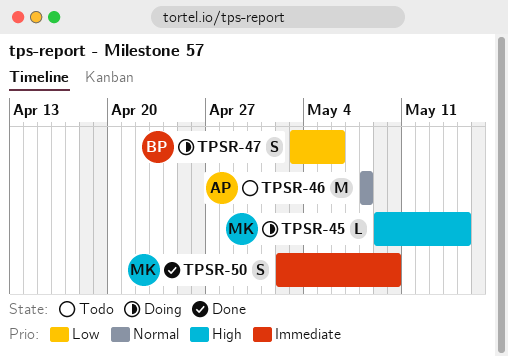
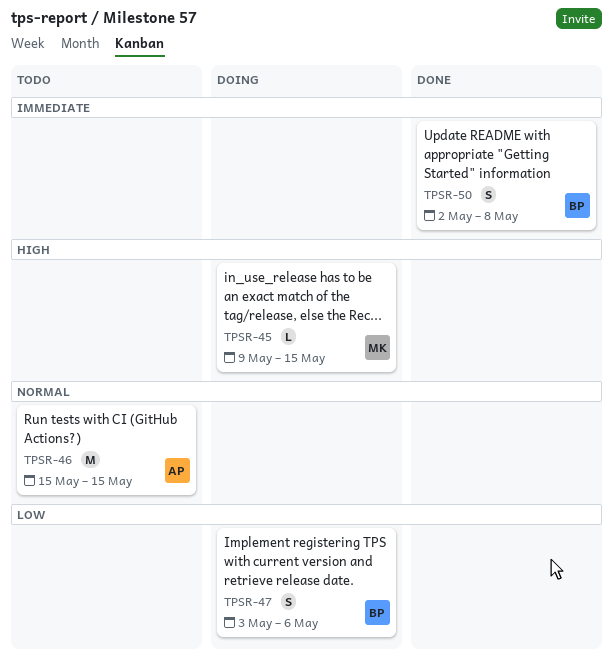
TPSR-46, start: May 8 -> May 15
TPSR-46, due: May 8 -> May 15
TPSR-50, owner: MK -> BP
TPSR-50, due: May 10 -> May 8

